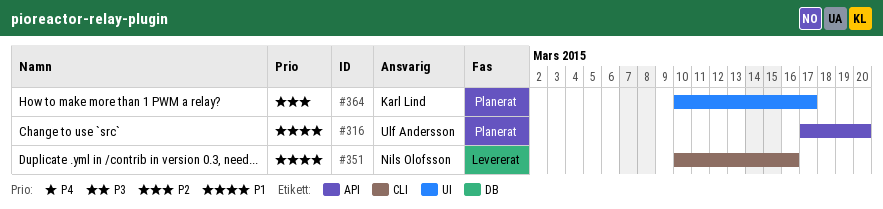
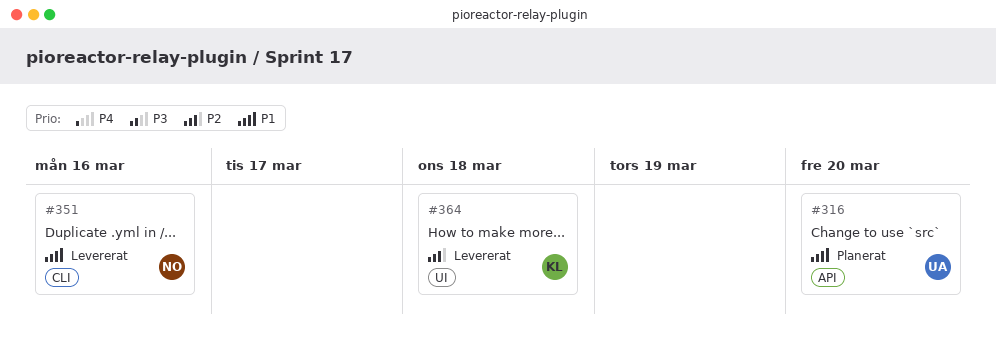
#364, status: Planerat -> Levererat
#364, due: Mar 17 -> Mar 18

